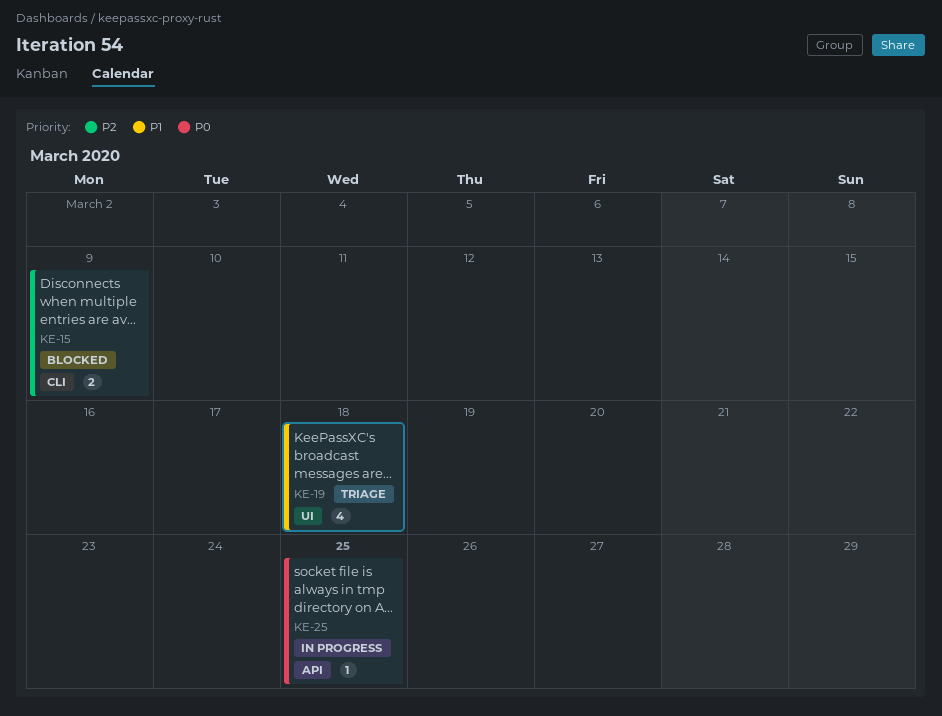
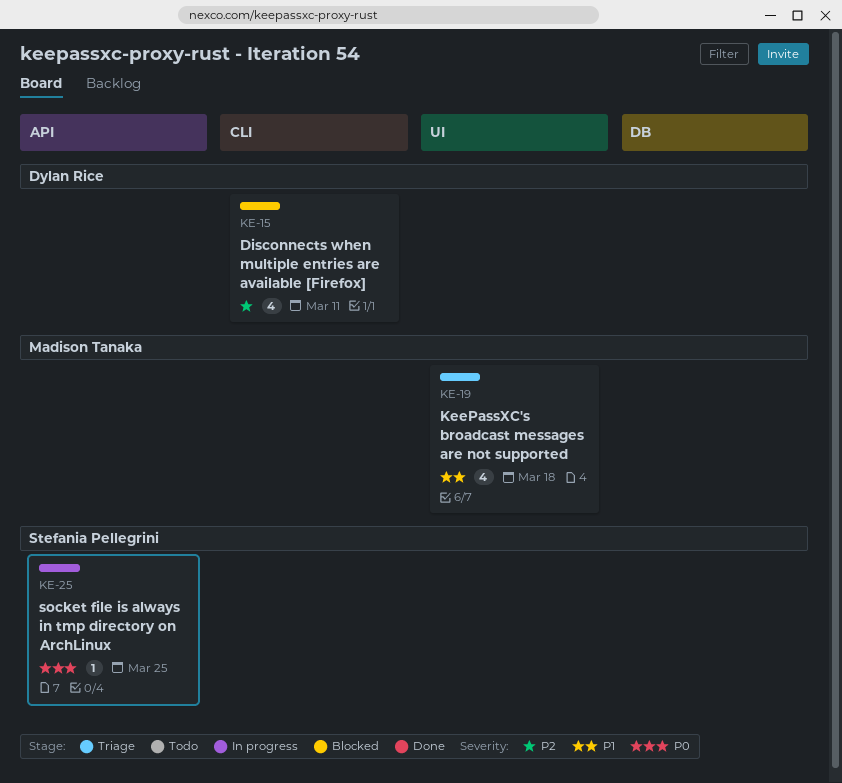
KE-15, estimate: 2 -> 4
KE-15, due: Mar 9 -> Mar 11

